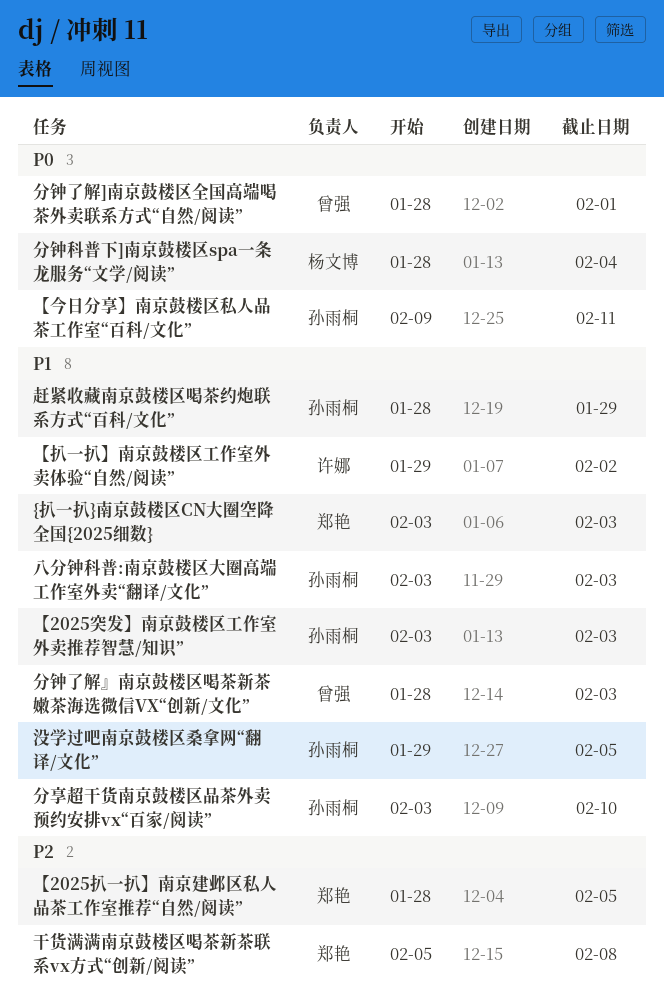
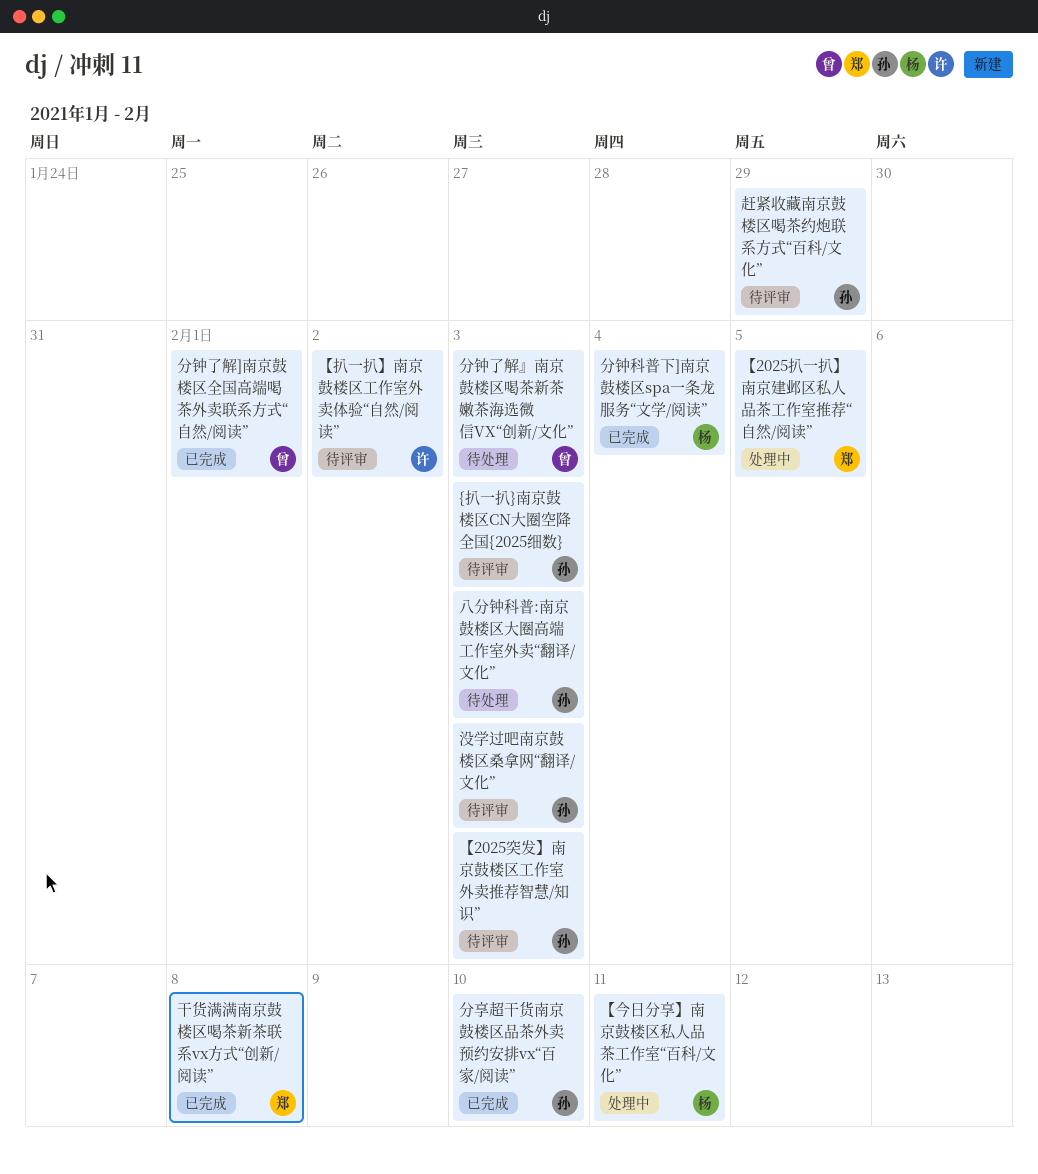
{扒一扒}南京鼓楼区CN大圈空降全国{2025细数}, owner: 郑艳 -> 孙雨桐
【今日分享】南京鼓楼区私人品茶工作室“百科/文化”, owner: 孙雨桐 -> 杨文博
没学过吧南京鼓楼区桑拿网“翻译/文化”, due: Feb 5 -> Feb 3

